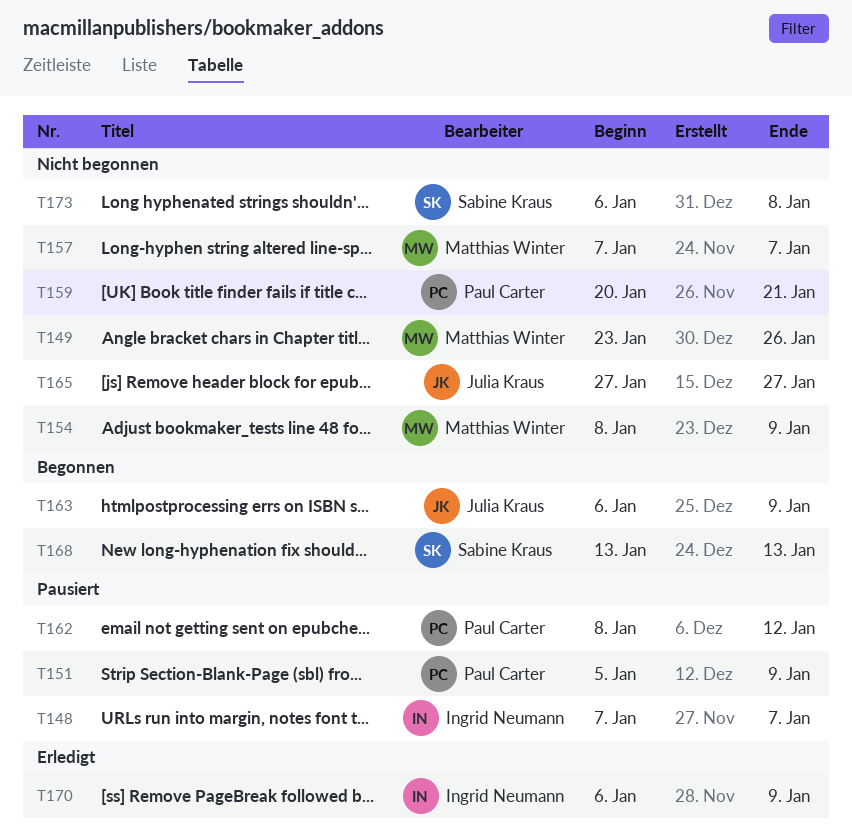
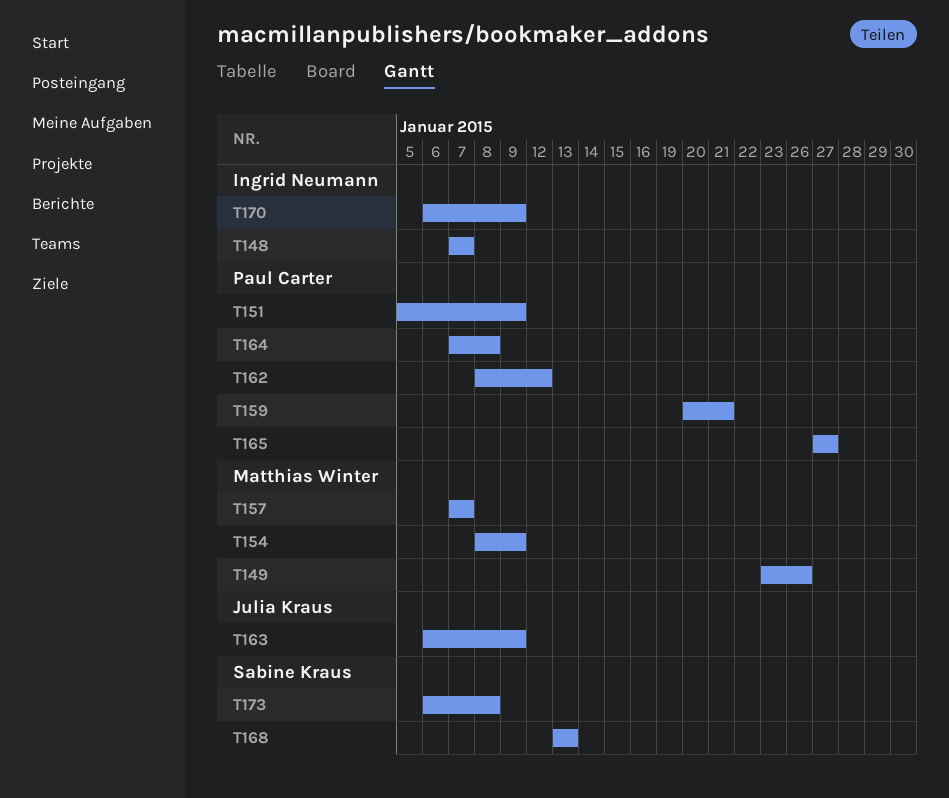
T164: none -> present
T165, owner: Julia Kraus -> Paul Carter

